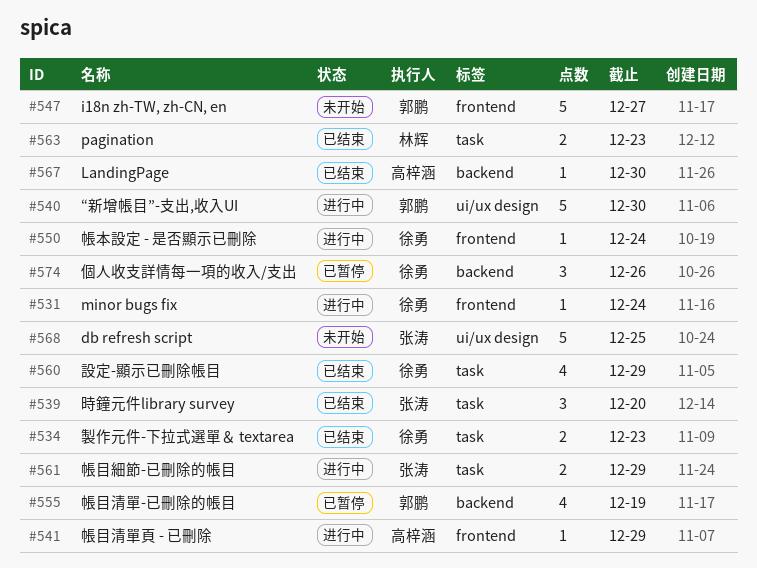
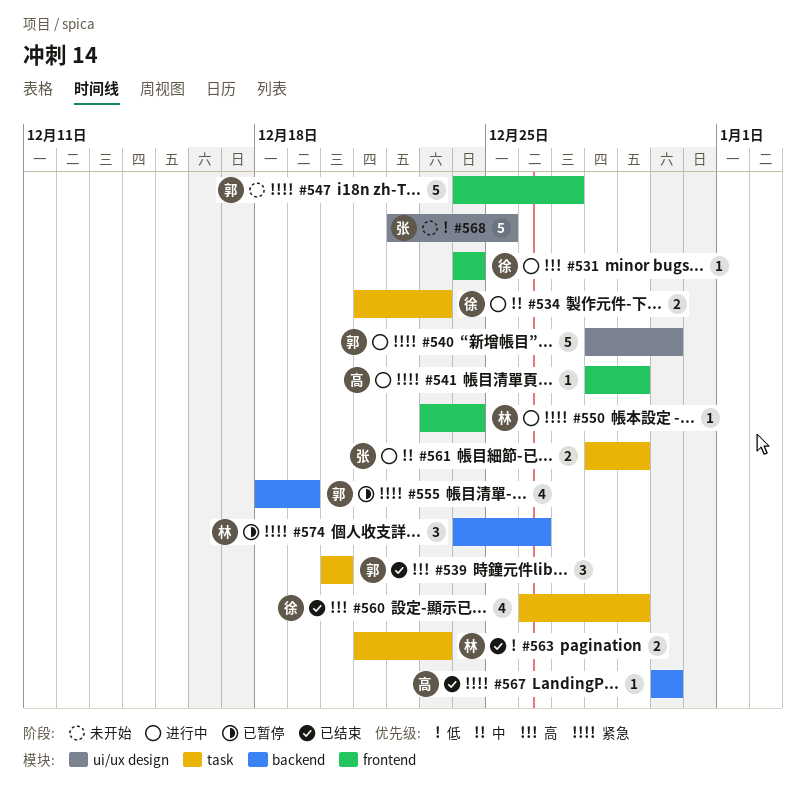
#534, status: 已结束 -> 进行中
#539, owner: 张涛 -> 郭鹏
#550, owner: 徐勇 -> 林辉
#574, owner: 徐勇 -> 林辉

